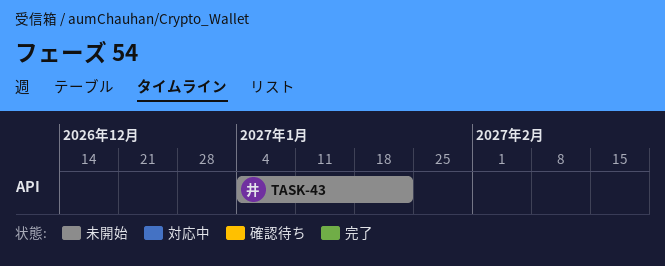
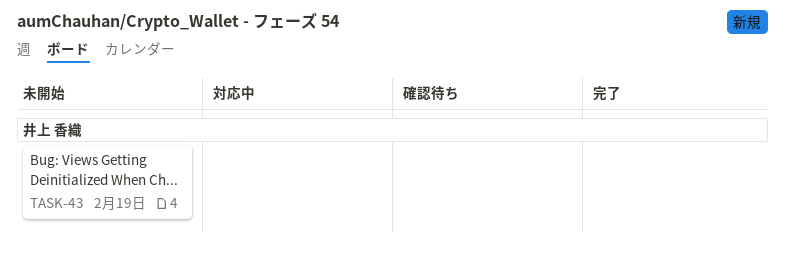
TASK-43, due: Jan 22 -> Feb 19

